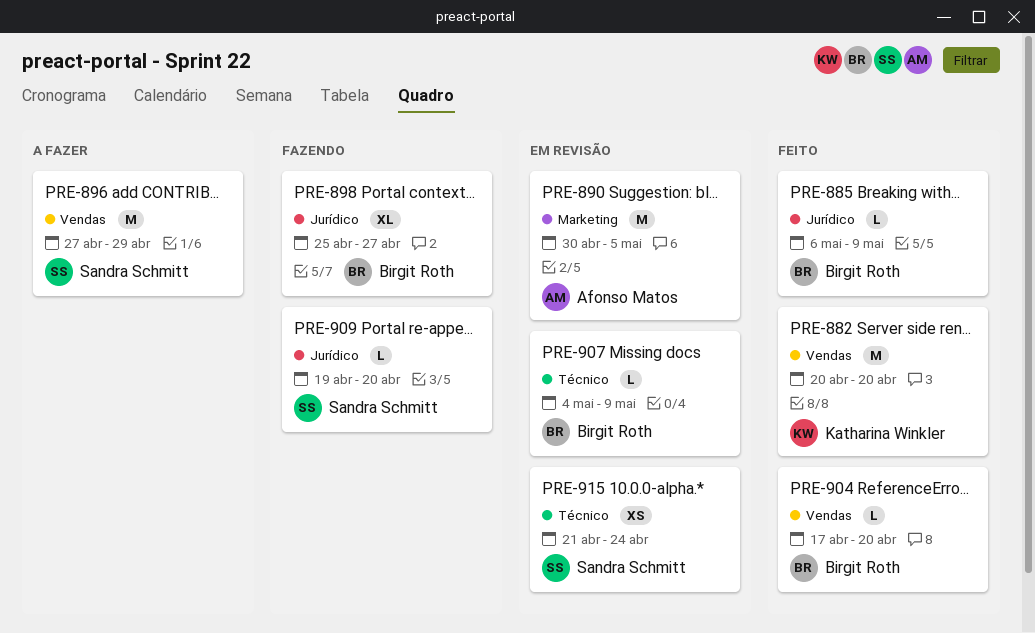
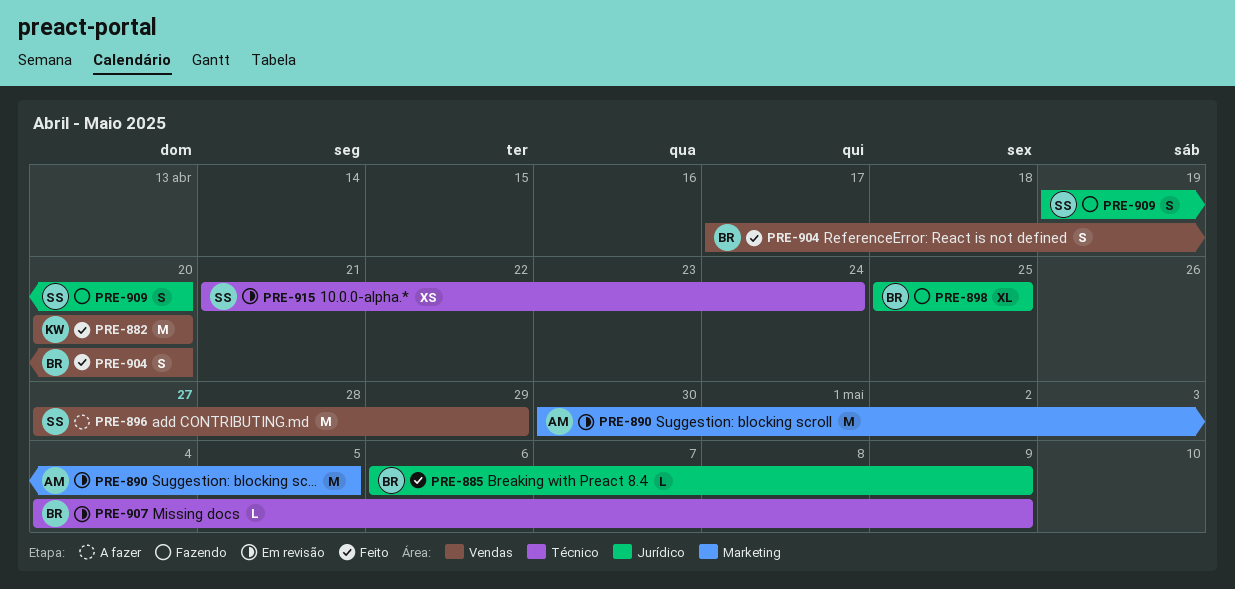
PRE-898, due: Apr 27 -> Apr 25
PRE-904, estimate: L -> S
PRE-909, estimate: L -> S

